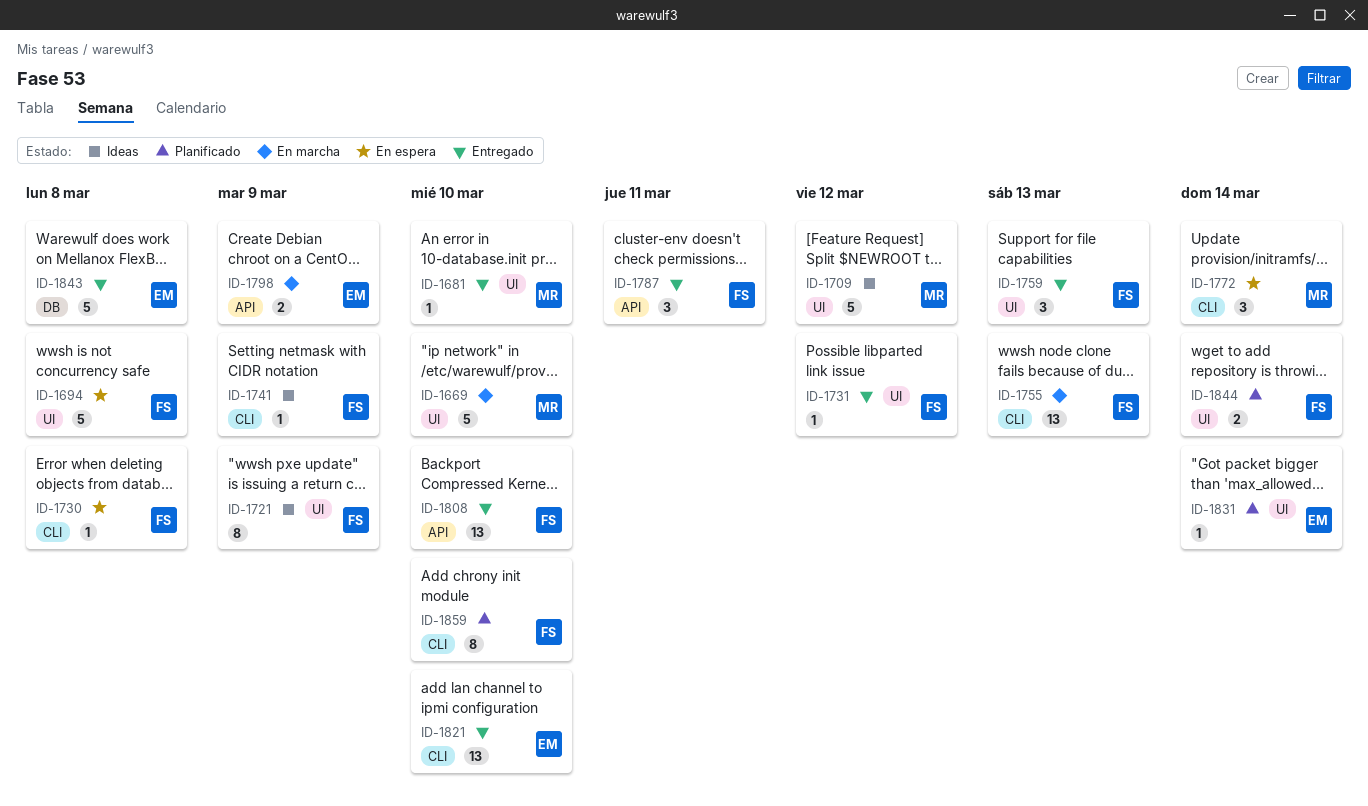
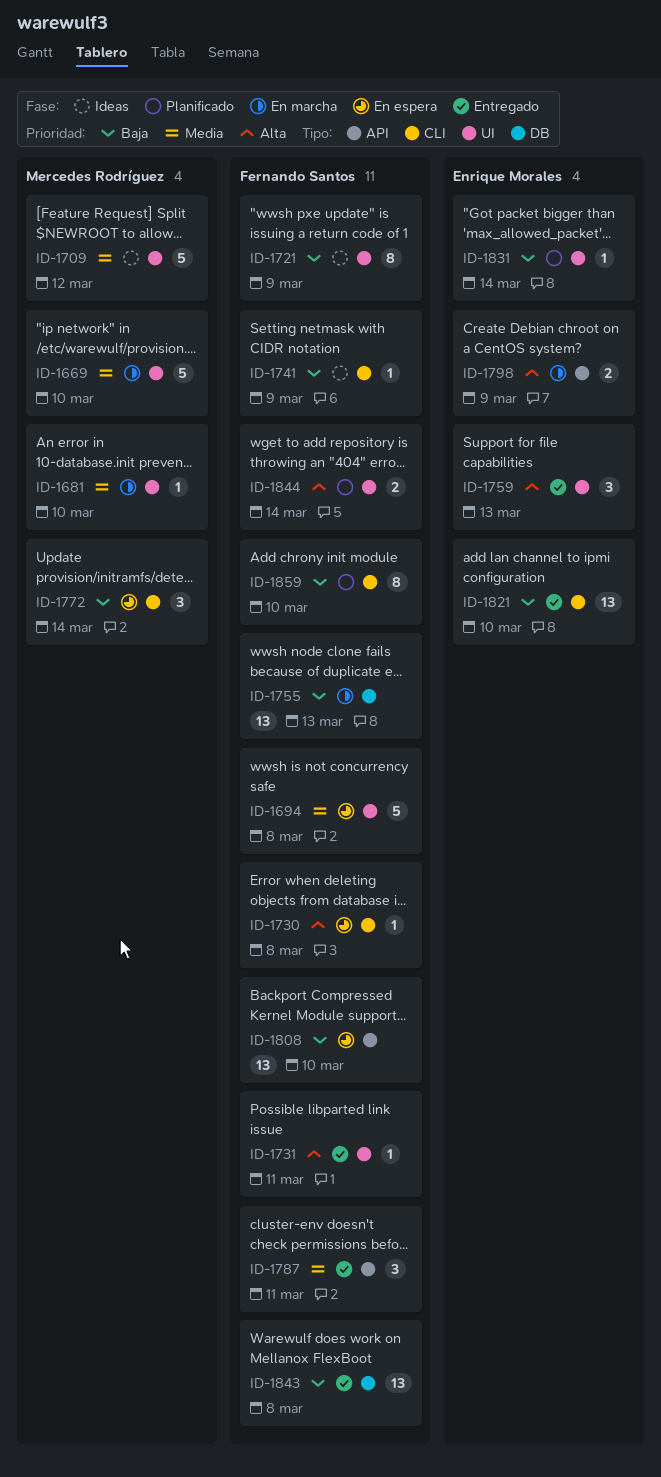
ID-1681, status: Entregado -> En marcha
ID-1731, due: Mar 12 -> Mar 11
ID-1755, label: CLI -> DB
ID-1759, owner: Fernando Santos -> Enrique Morales
ID-1808, status: Entregado -> En espera
ID-1843, owner: Enrique Morales -> Fernando Santos
ID-1843, estimate: 5 -> 13

